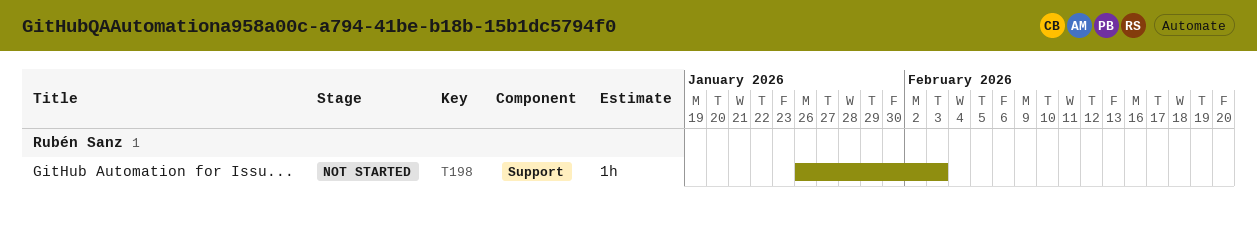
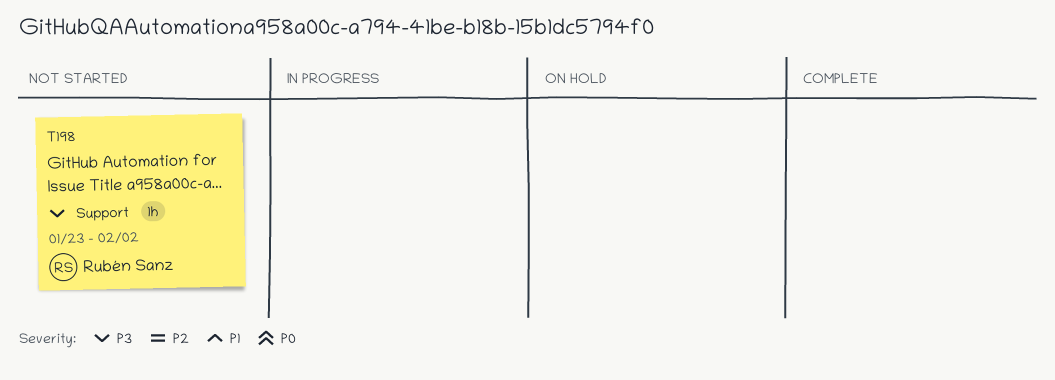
T198, start: Jan 26 -> Jan 23
T198, due: Feb 3 -> Feb 2

